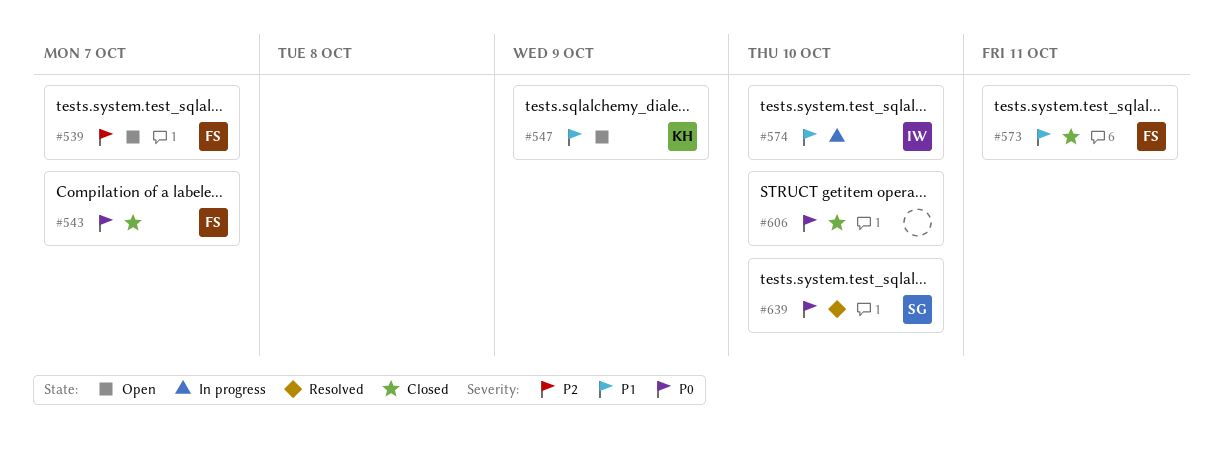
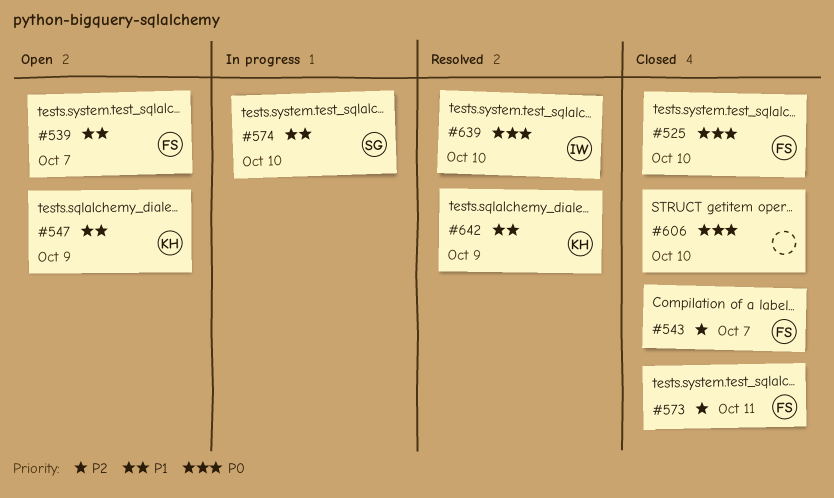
#525: none -> present
#539, priority: P2 -> P1
#543, priority: P0 -> P2
#573, priority: P1 -> P2
#574, owner: IW -> SG
#639, owner: SG -> IW
#642: none -> present

